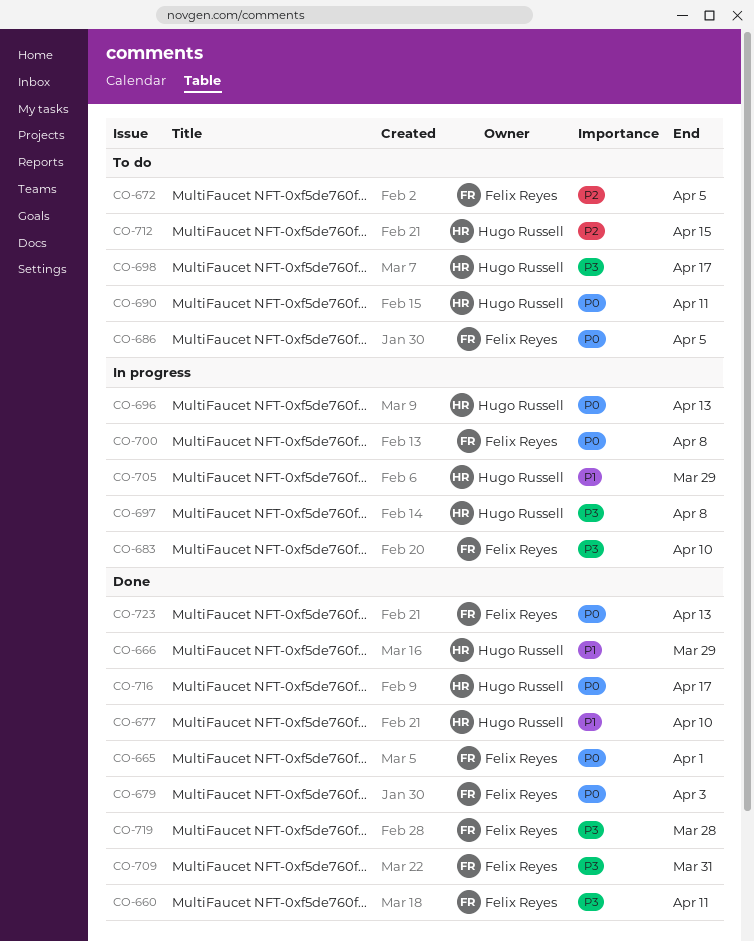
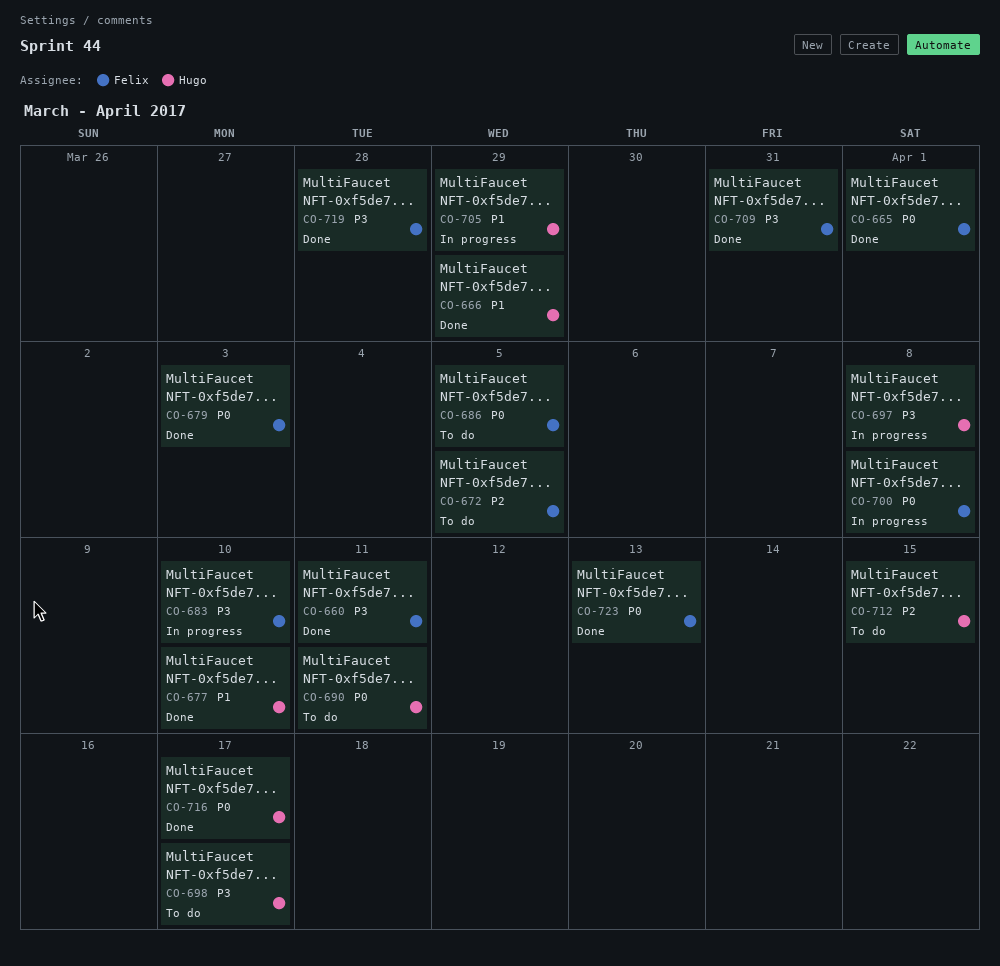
CO-696: present -> none

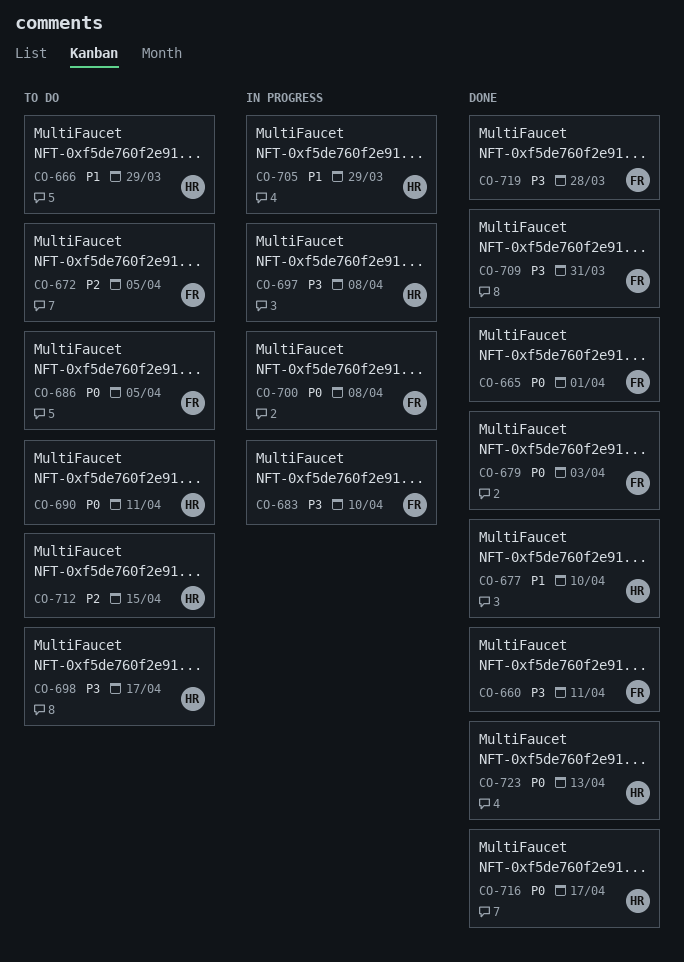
CO-666, status: Done -> To do
CO-723, owner: Felix -> Hugo

